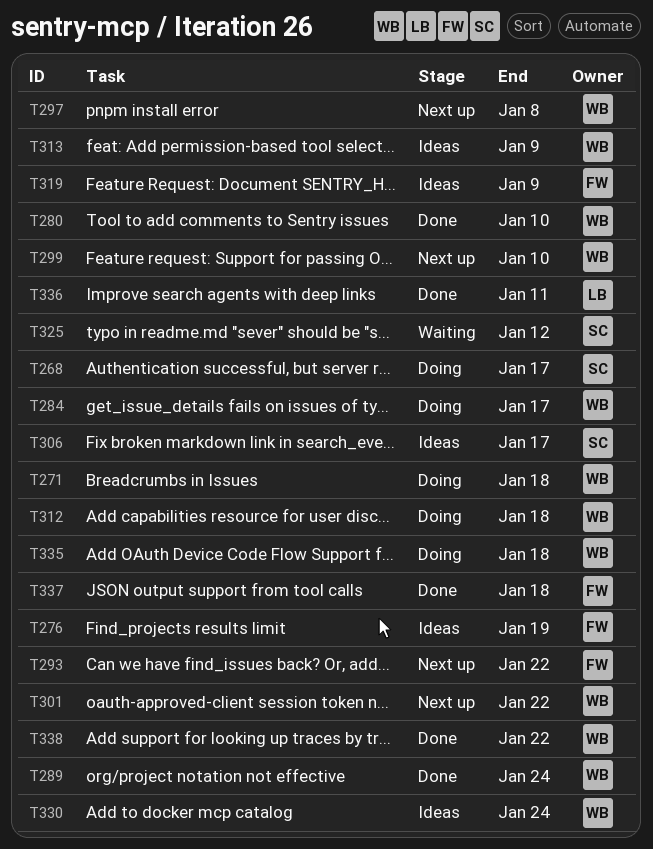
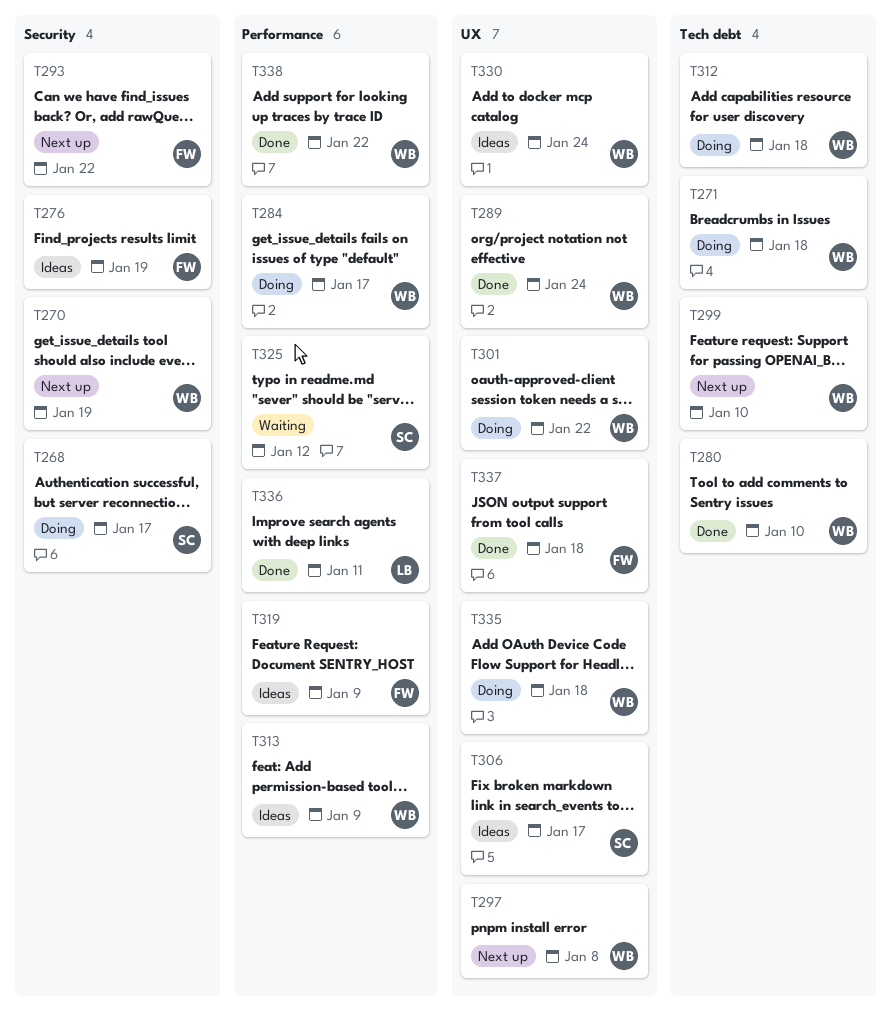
T270: none -> present
T301, status: Next up -> Doing

